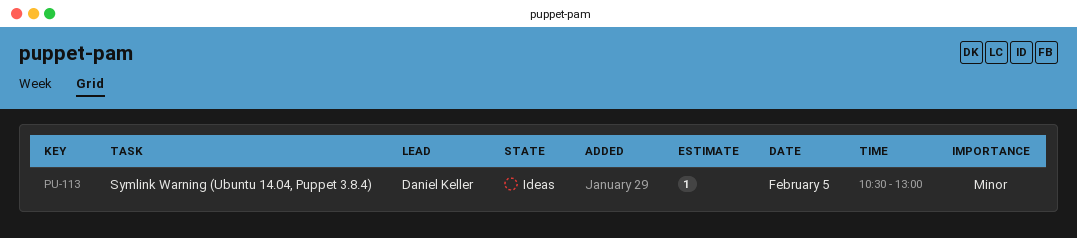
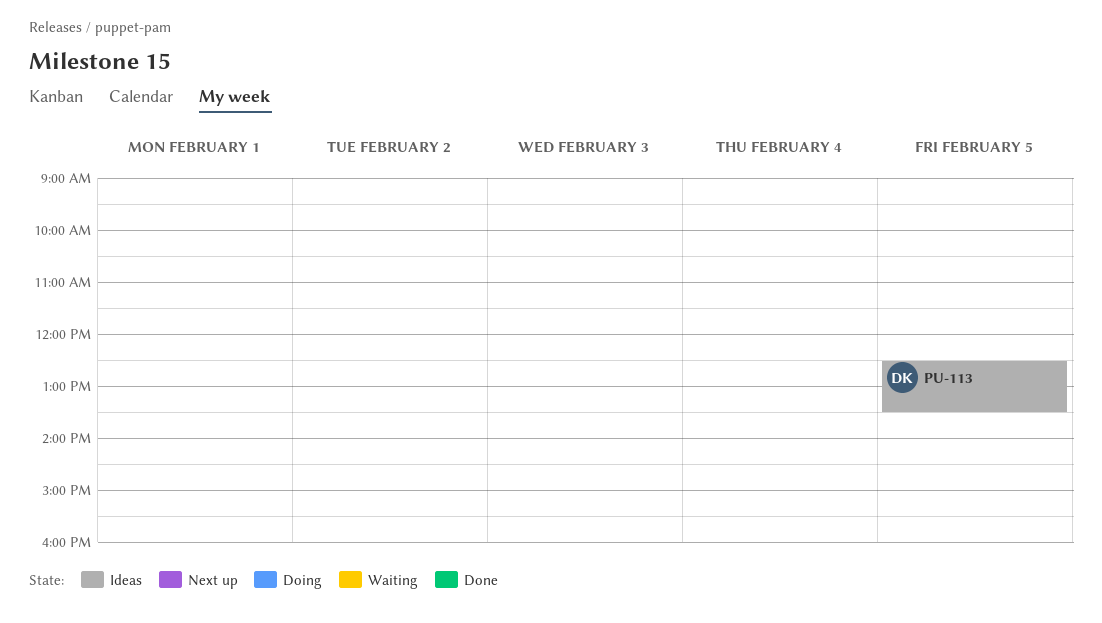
PU-113, begins: 10:30 -> 12:30
PU-113, ends: 13:00 -> 13:30

